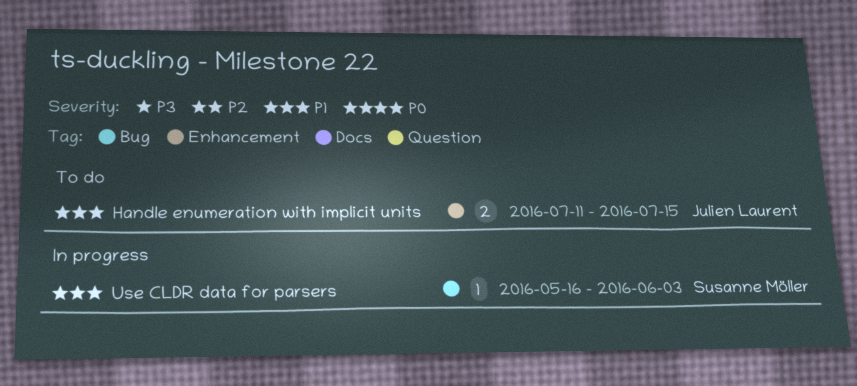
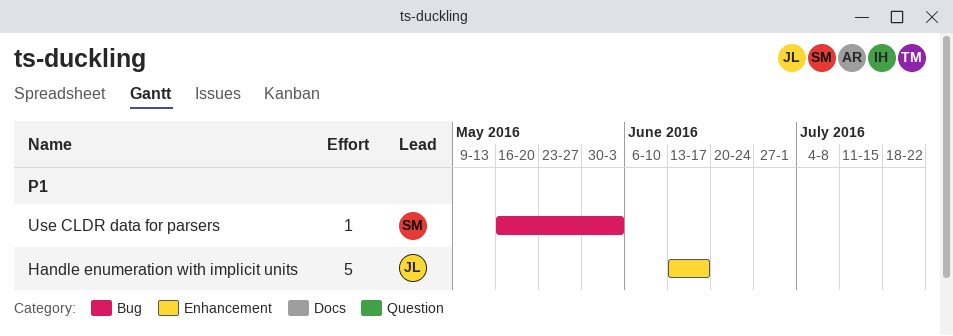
Handle enumeration with implicit units, estimate: 2 -> 5
Handle enumeration with implicit units, start: Jul 11 -> Jun 13
Handle enumeration with implicit units, due: Jul 15 -> Jun 17

